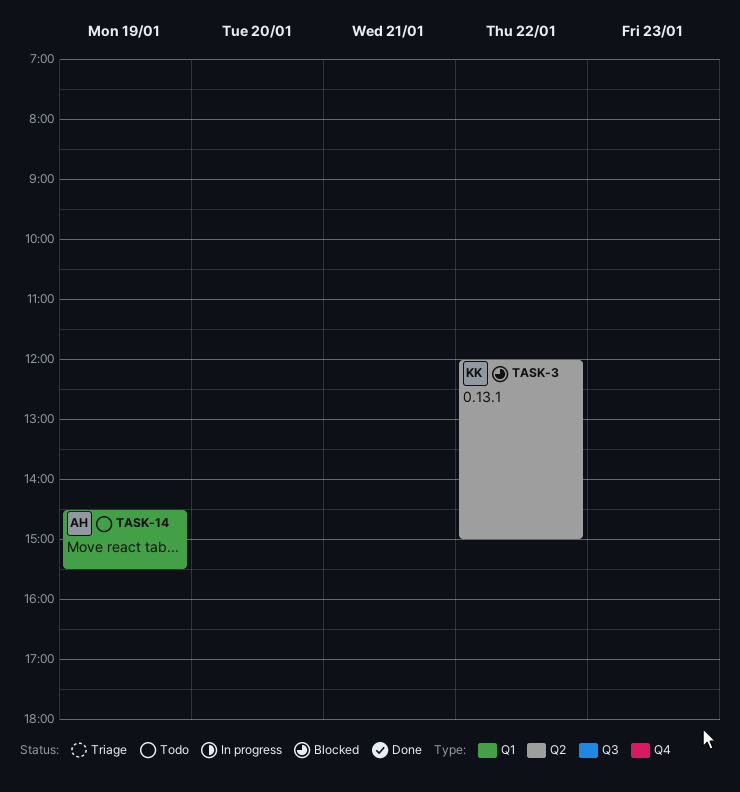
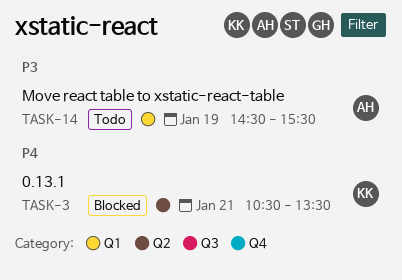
TASK-3, day: Jan 22 -> Jan 21
TASK-3, begins: 12:00 -> 10:30
TASK-3, ends: 15:00 -> 13:30

